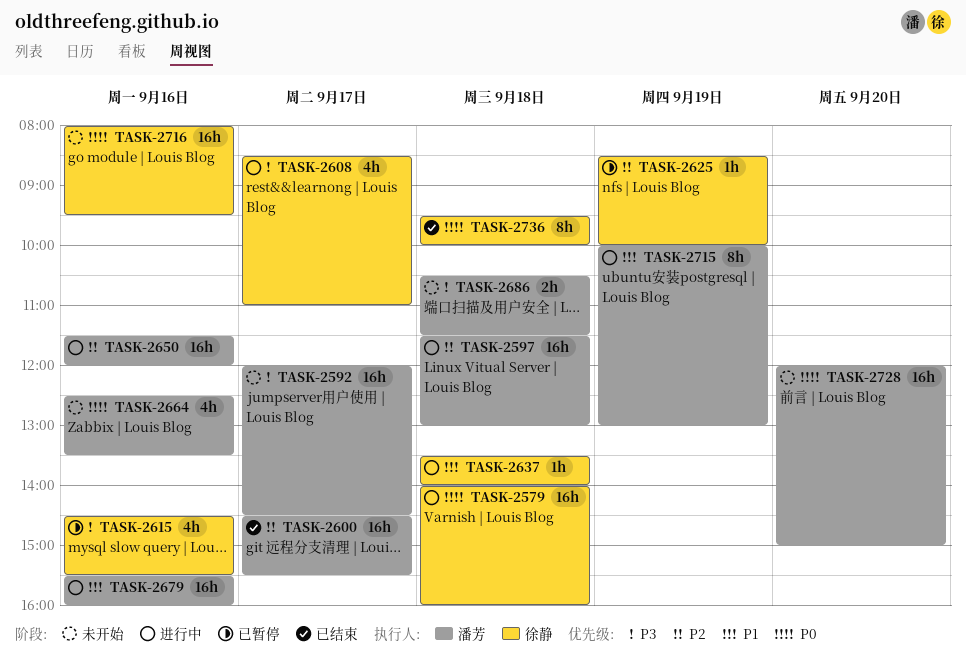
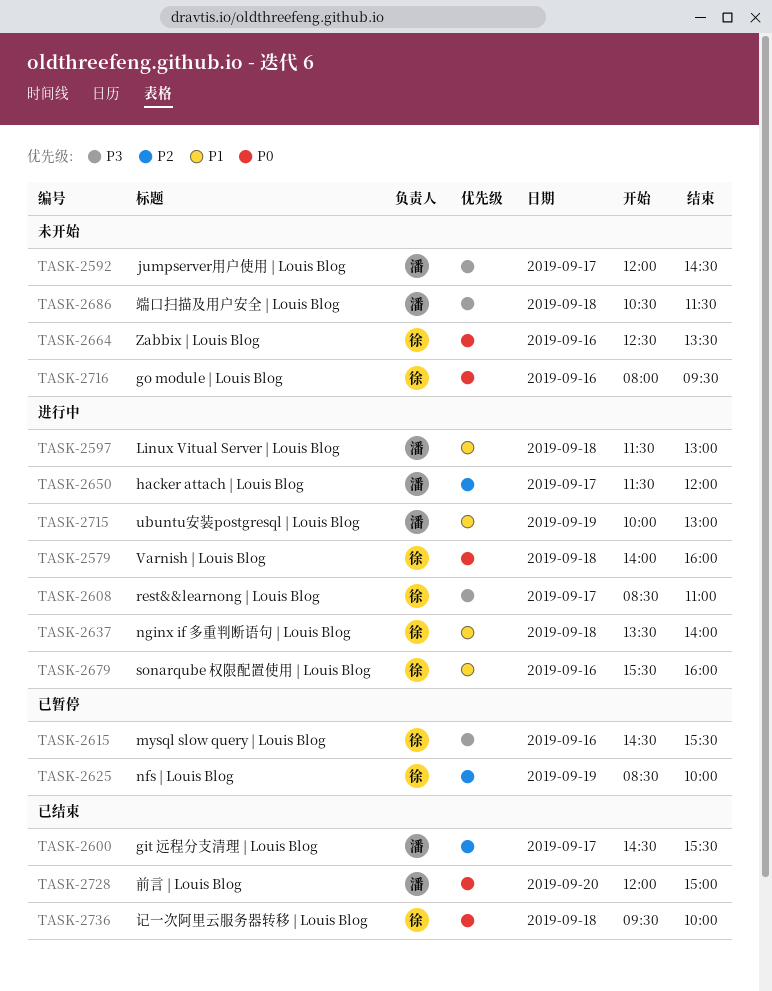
TASK-2597, priority: P2 -> P1
TASK-2650, day: Sep 16 -> Sep 17
TASK-2664, owner: 潘芳 -> 徐静
TASK-2679, owner: 潘芳 -> 徐静
TASK-2728, status: 未开始 -> 已结束

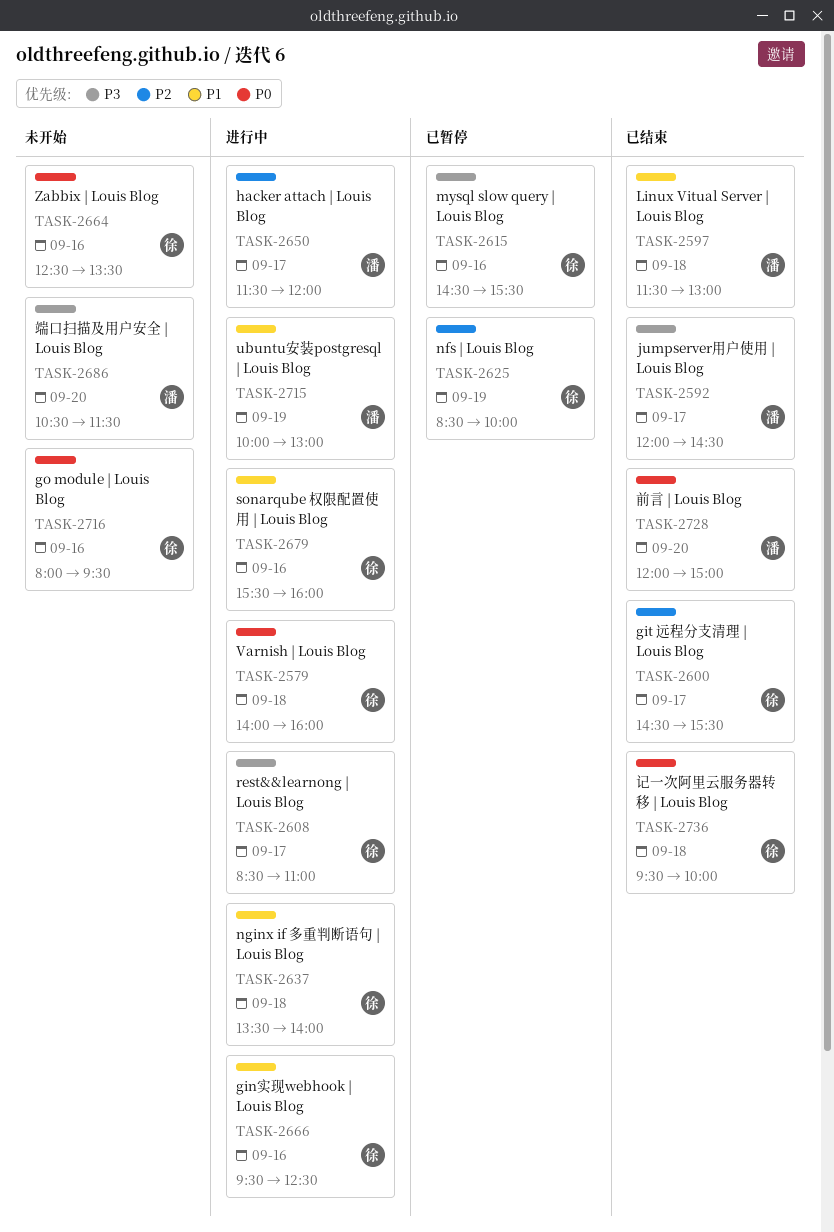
TASK-2592, status: 未开始 -> 已结束
TASK-2597, status: 进行中 -> 已结束
TASK-2600, owner: 潘 -> 徐
TASK-2666: none -> present
TASK-2686, day: Sep 18 -> Sep 20

